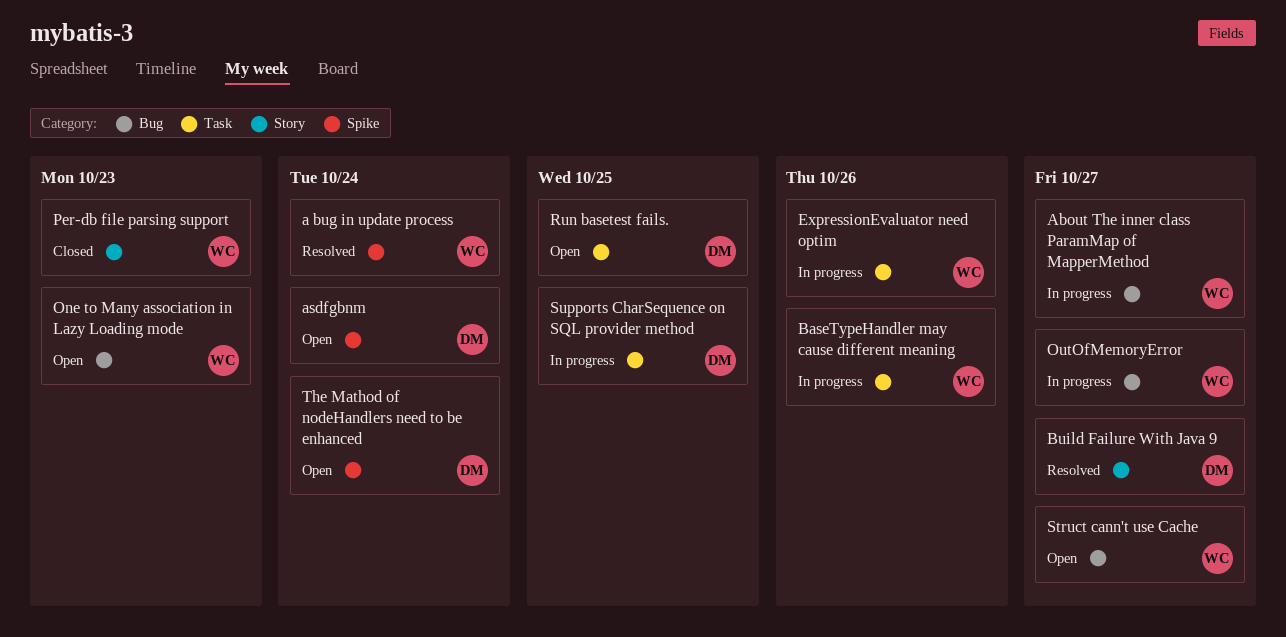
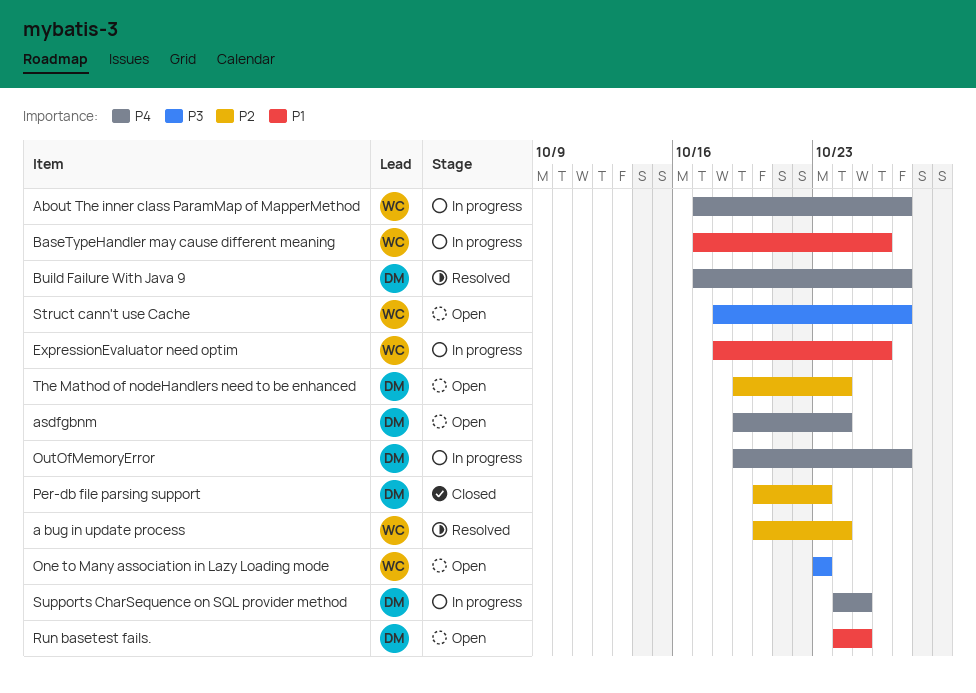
OutOfMemoryError, owner: WC -> DM
Per-db file parsing support, owner: WC -> DM

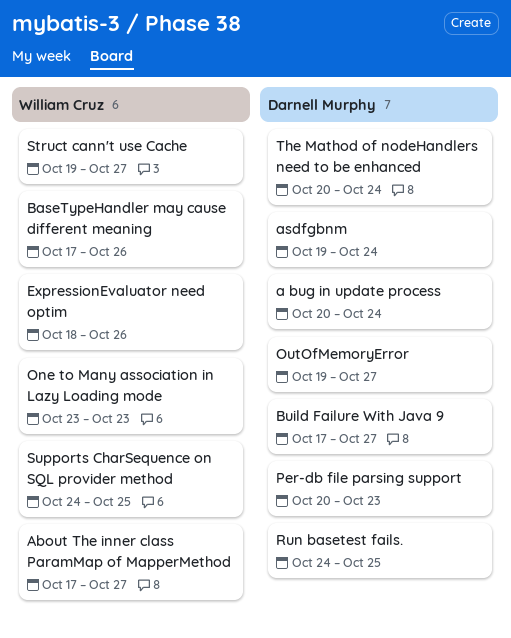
a bug in update process, owner: William Cruz -> Darnell Murphy
Struct cann't use Cache, start: Oct 18 -> Oct 19
Supports CharSequence on SQL provider method, owner: Darnell Murphy -> William Cruz
The Mathod of nodeHandlers need to be enhanced, start: Oct 19 -> Oct 20

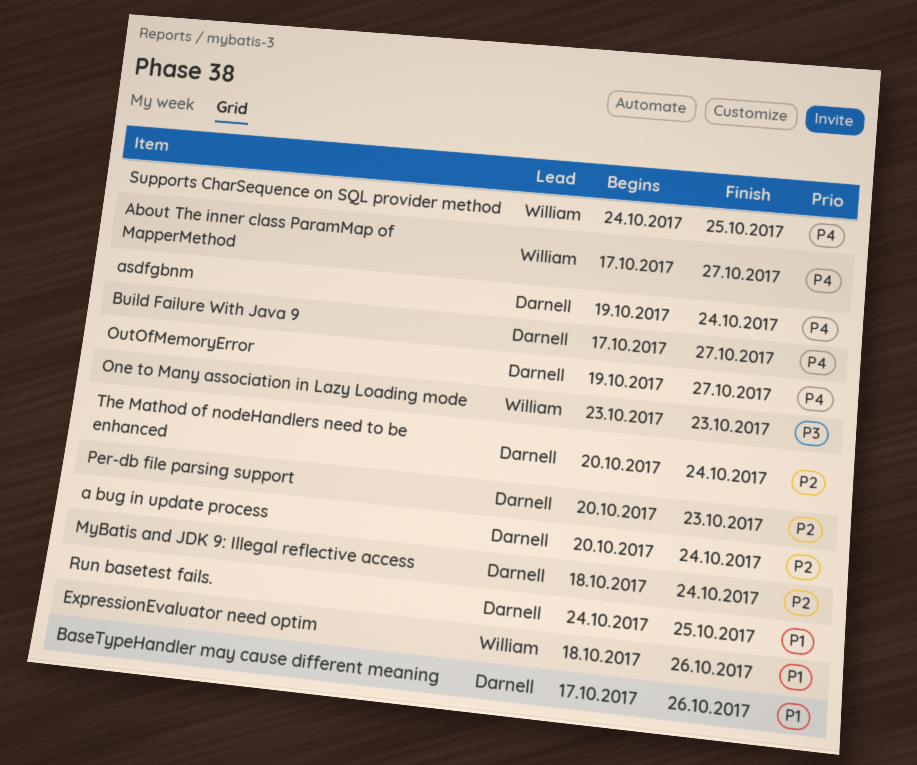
BaseTypeHandler may cause different meaning, owner: William Cruz -> Darnell Murphy
MyBatis and JDK 9: Illegal reflective access: none -> present
Struct cann't use Cache: present -> none

